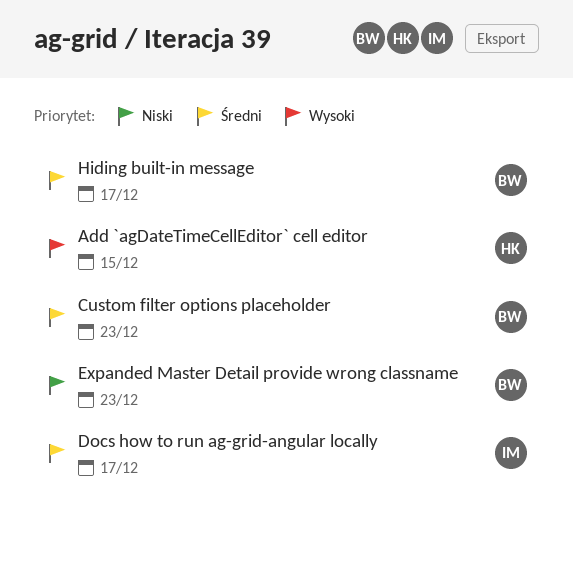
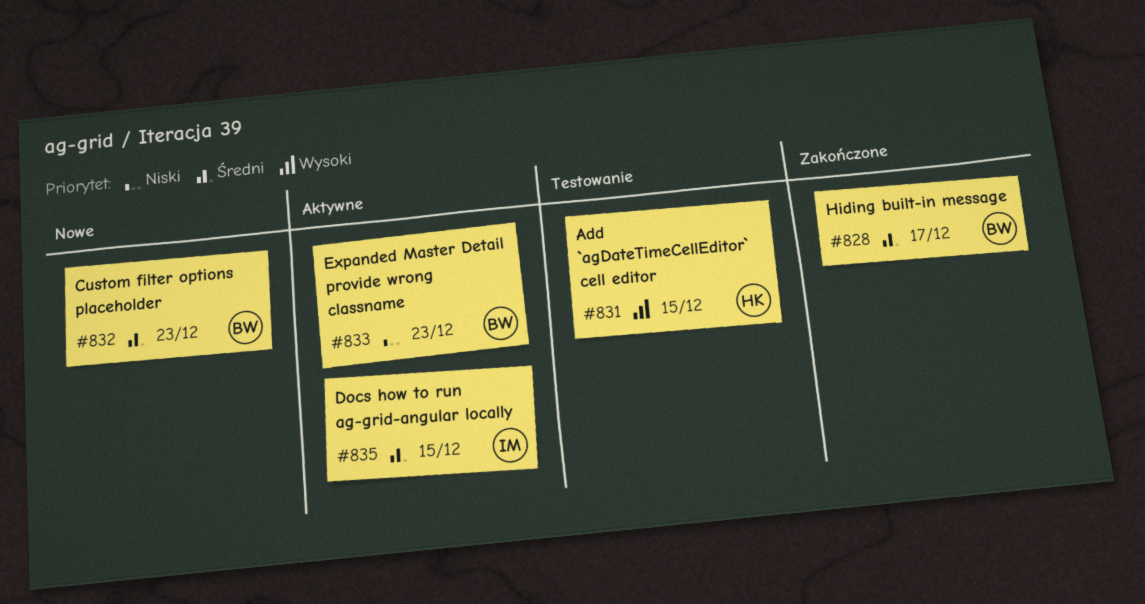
Docs how to run ag-grid-angular locally, due: Dec 17 -> Dec 15

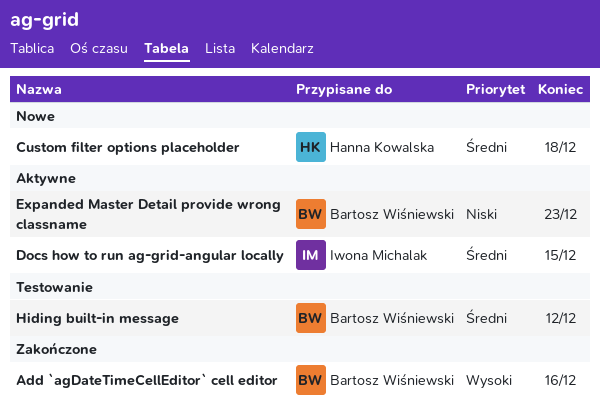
Add `agDateTimeCellEditor` cell editor, status: Testowanie -> Zakończone
Add `agDateTimeCellEditor` cell editor, owner: Hanna Kowalska -> Bartosz Wiśniewski
Add `agDateTimeCellEditor` cell editor, due: Dec 15 -> Dec 16
Custom filter options placeholder, owner: Bartosz Wiśniewski -> Hanna Kowalska
Custom filter options placeholder, due: Dec 23 -> Dec 18
Hiding built-in message, status: Zakończone -> Testowanie
Hiding built-in message, due: Dec 17 -> Dec 12

